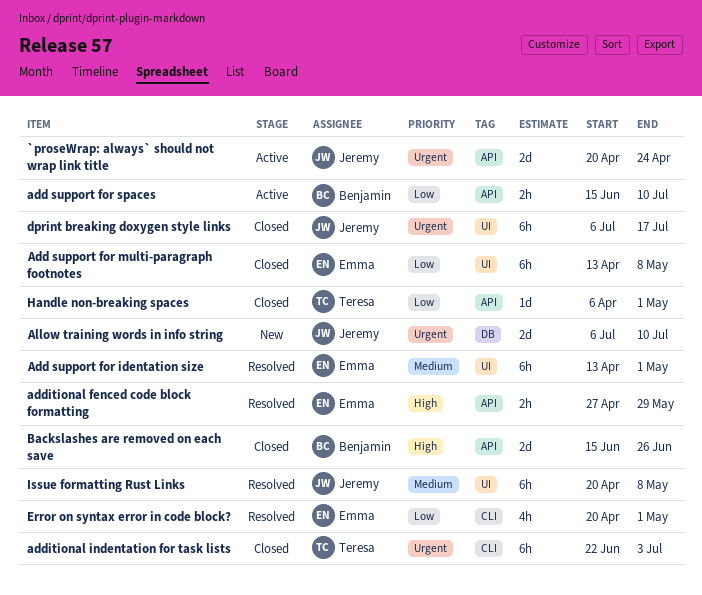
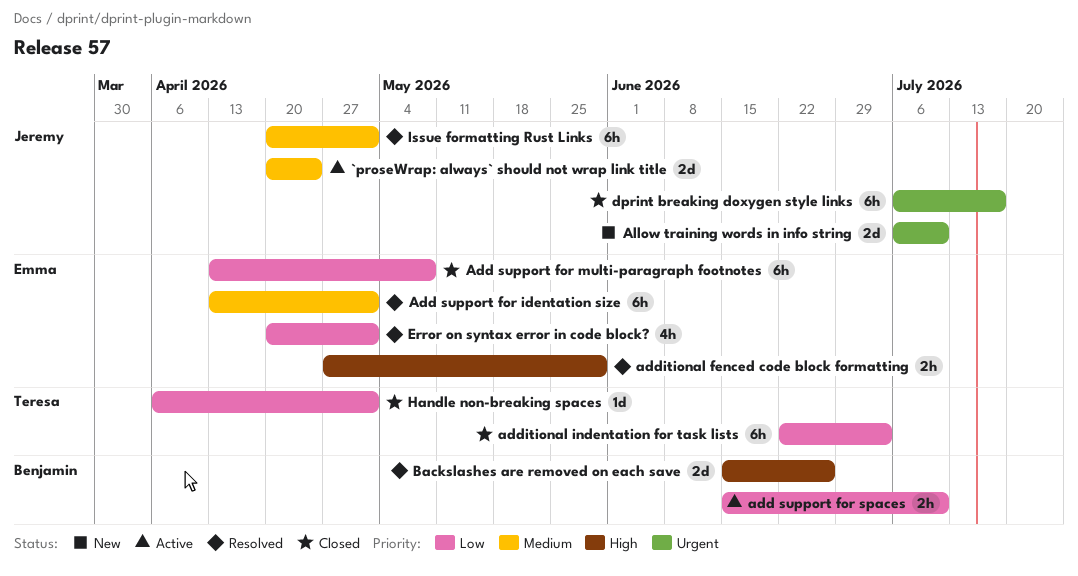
`proseWrap: always` should not wrap link title, priority: Urgent -> Medium
additional indentation for task lists, priority: Urgent -> Low
Backslashes are removed on each save, status: Closed -> Resolved
Issue formatting Rust Links, due: May 8 -> May 1

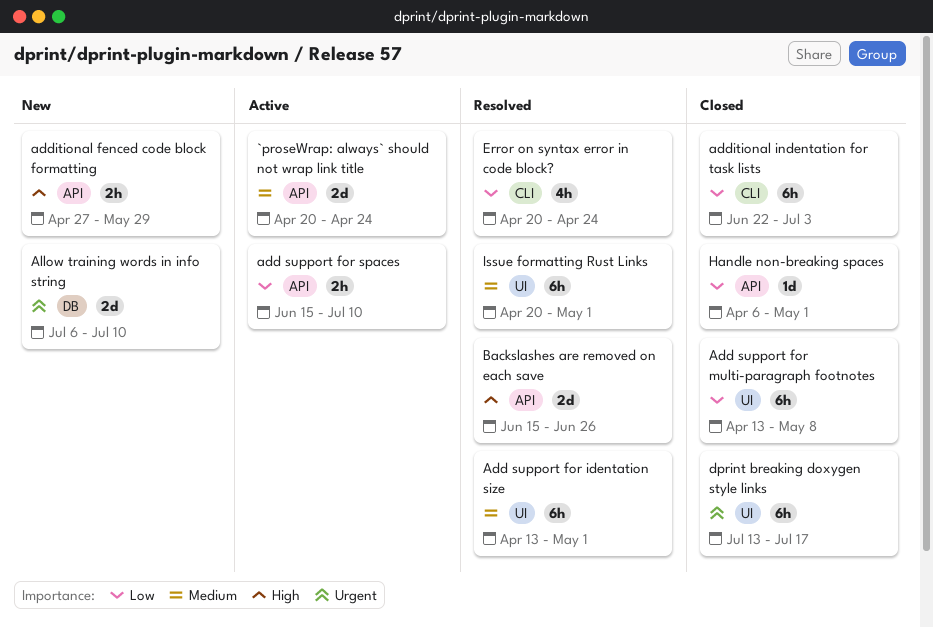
additional fenced code block formatting, status: Resolved -> New
dprint breaking doxygen style links, start: Jul 6 -> Jul 13
Error on syntax error in code block?, due: May 1 -> Apr 24

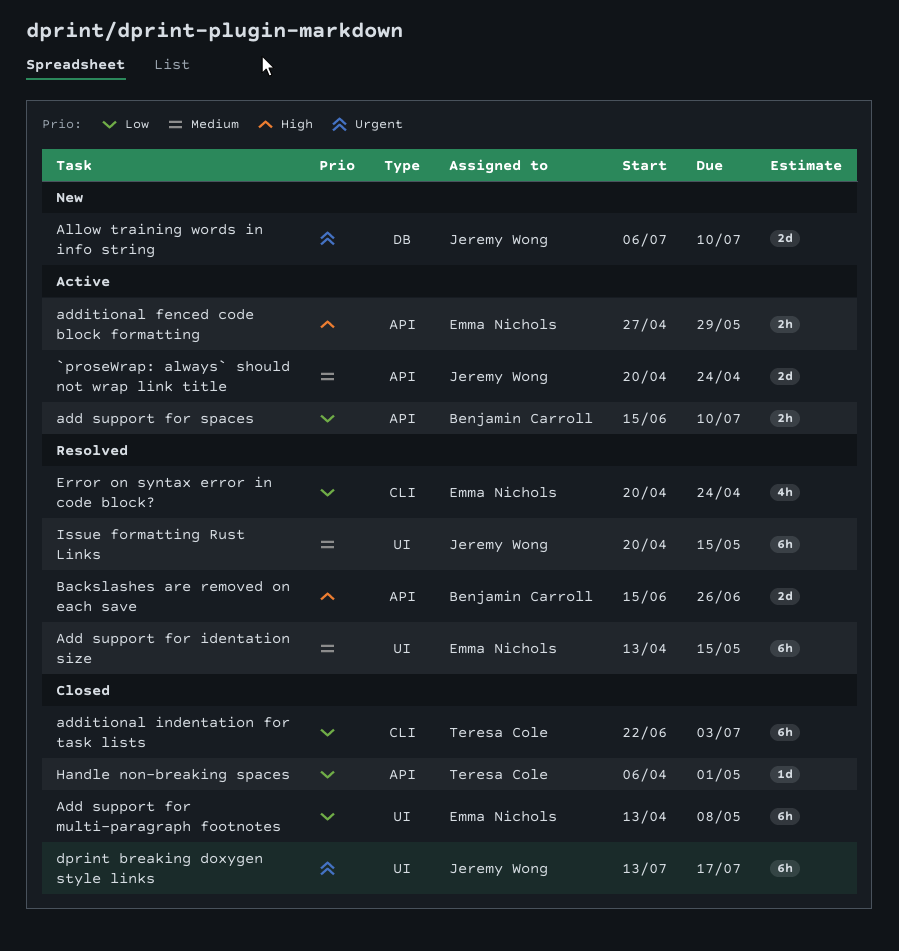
Add support for identation size, due: May 1 -> May 15
additional fenced code block formatting, status: New -> Active
Issue formatting Rust Links, due: May 1 -> May 15

